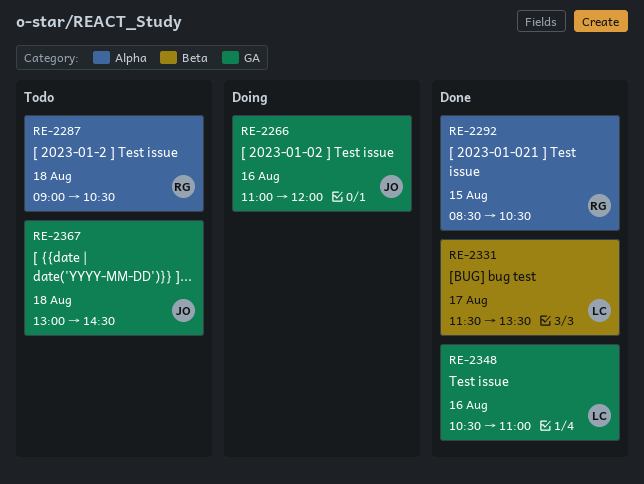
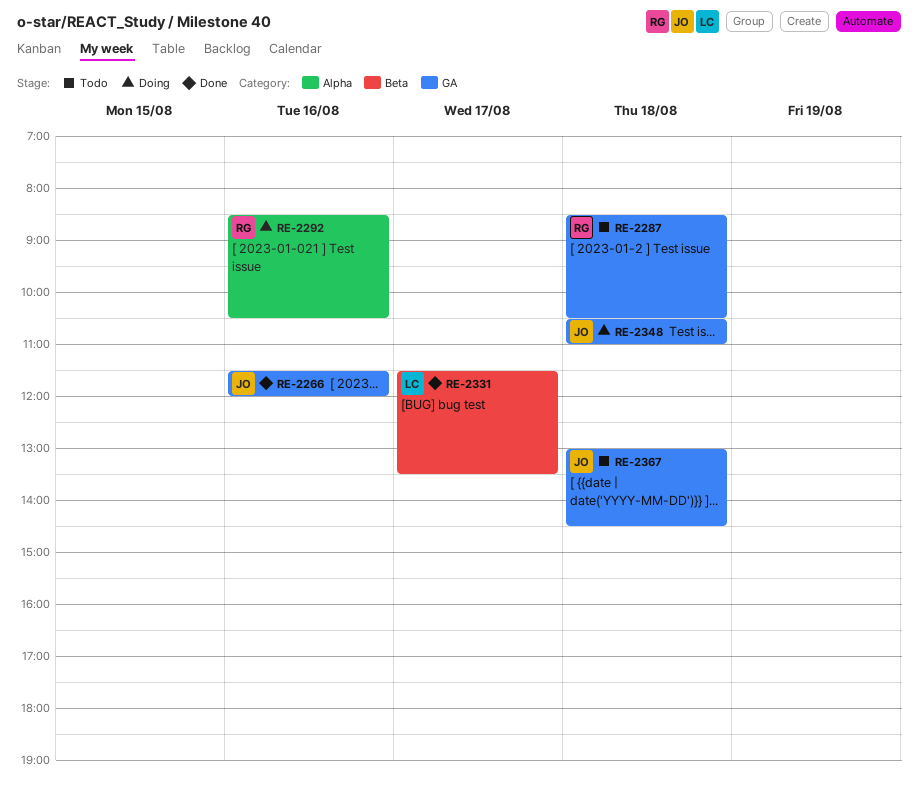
RE-2266, status: Doing -> Done
RE-2266, begins: 11:00 -> 11:30
RE-2287, label: Alpha -> GA
RE-2287, begins: 09:00 -> 08:30
RE-2292, status: Done -> Doing
RE-2292, day: Aug 15 -> Aug 16
RE-2348, status: Done -> Doing
RE-2348, owner: LC -> JO
RE-2348, day: Aug 16 -> Aug 18

